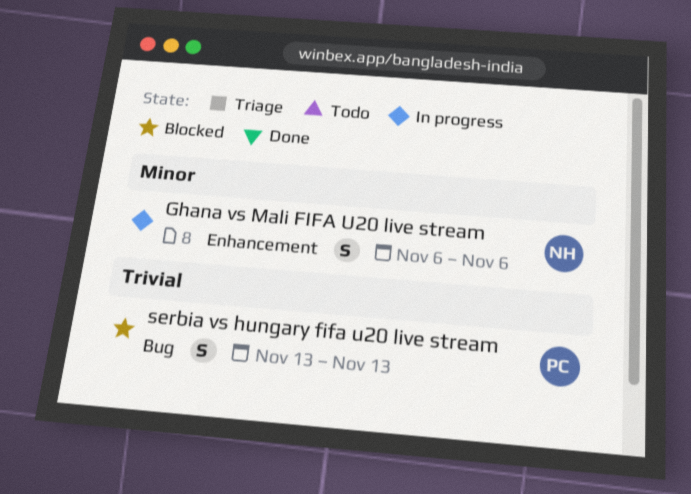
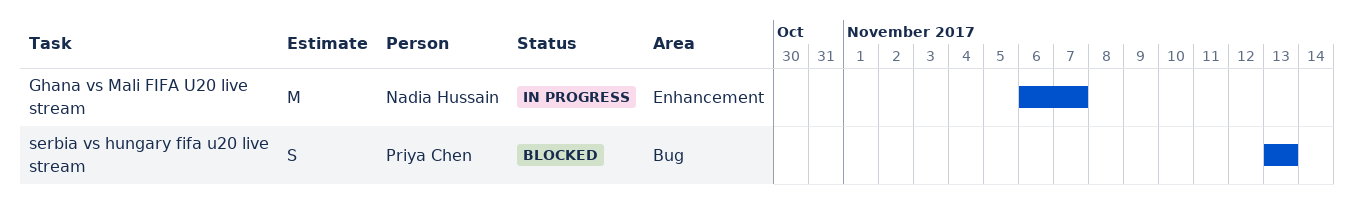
Ghana vs Mali FIFA U20 live stream, estimate: S -> M
Ghana vs Mali FIFA U20 live stream, due: Nov 6 -> Nov 7

